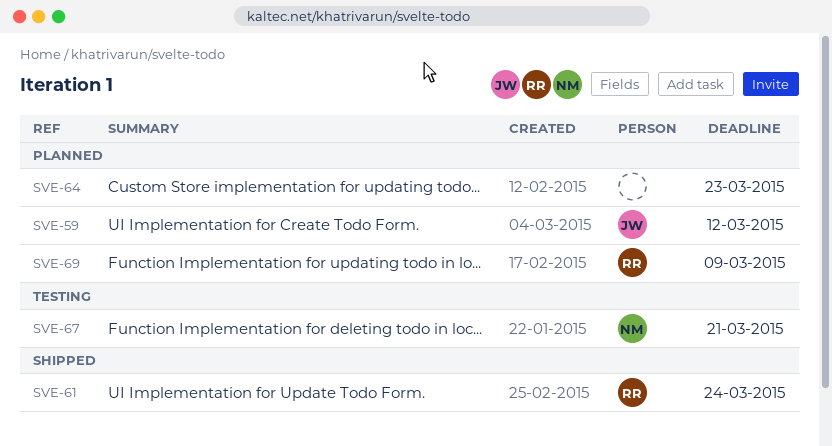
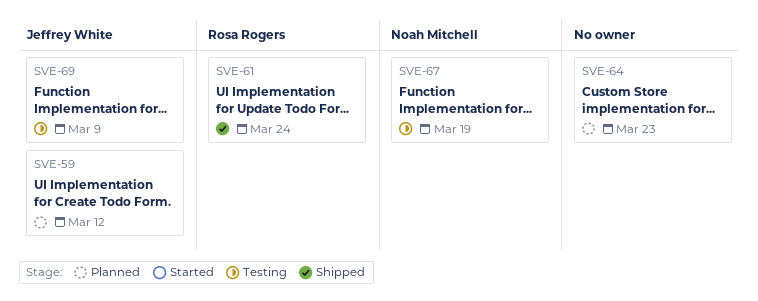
SVE-67, due: Mar 21 -> Mar 19
SVE-69, status: Planned -> Testing
SVE-69, owner: Rosa Rogers -> Jeffrey White

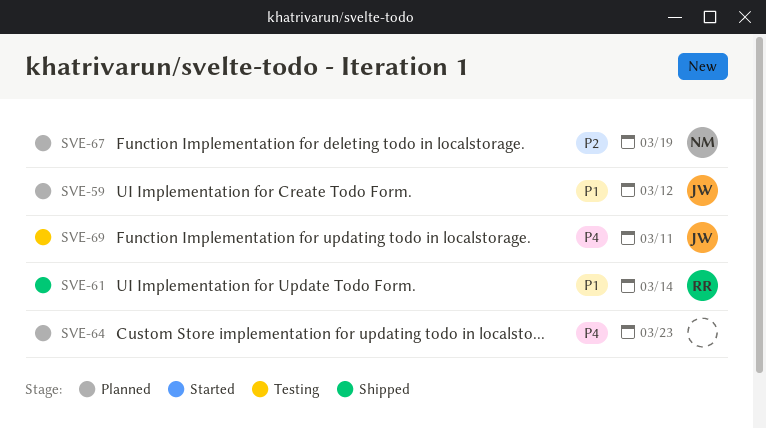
SVE-61, due: Mar 24 -> Mar 14
SVE-67, status: Testing -> Planned
SVE-69, due: Mar 9 -> Mar 11

